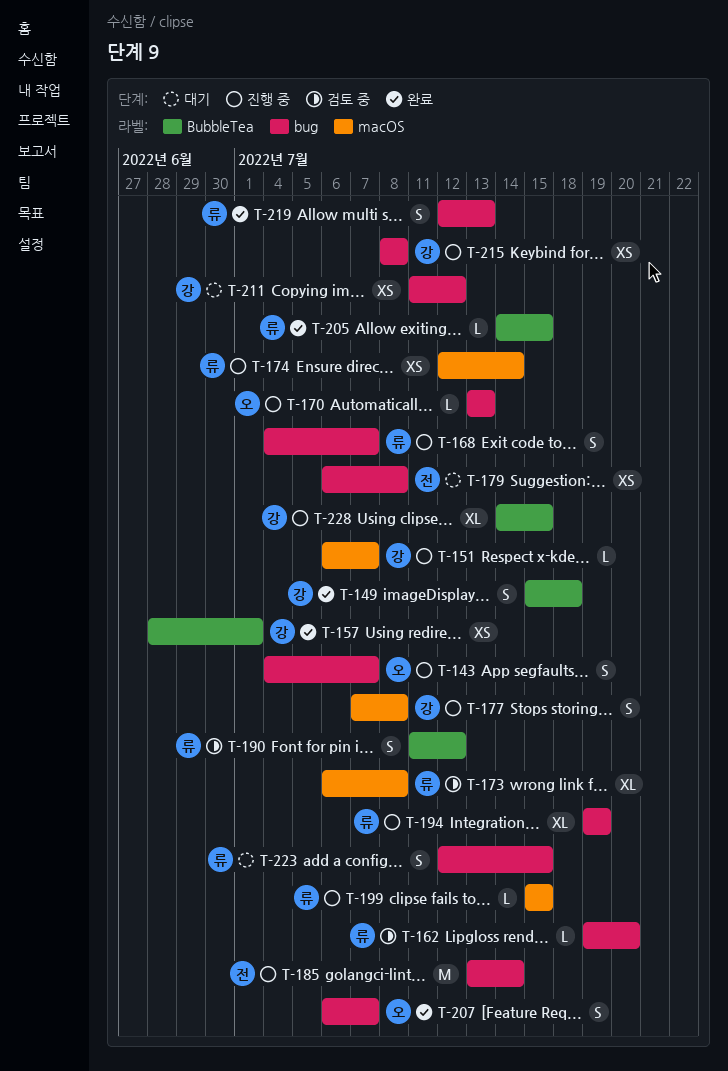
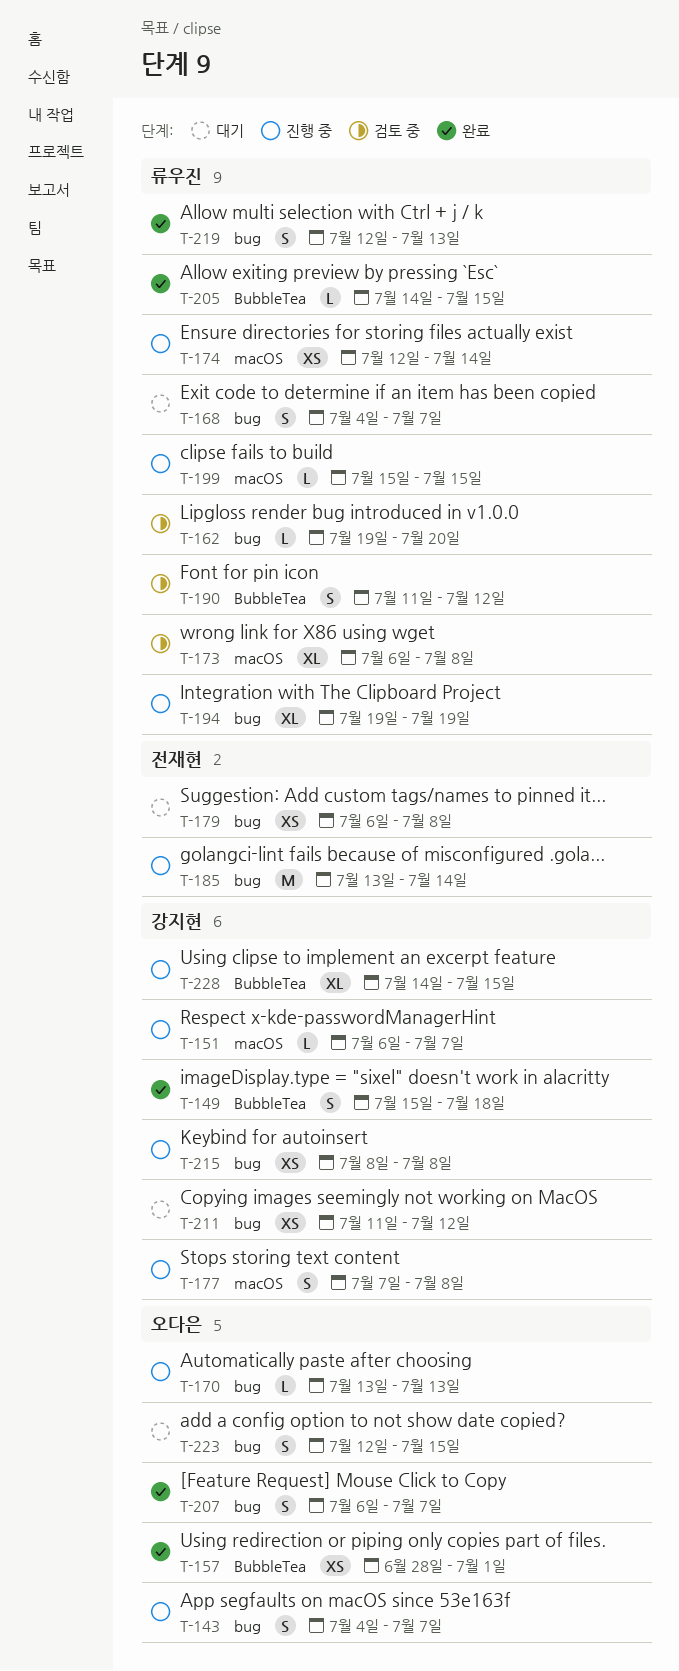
T-157, owner: 강지현 -> 오다은
T-168, status: 진행 중 -> 대기
T-223, owner: 류우진 -> 오다은

